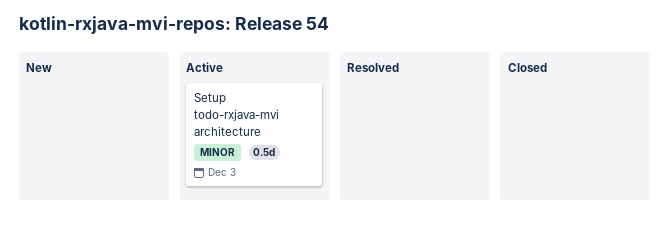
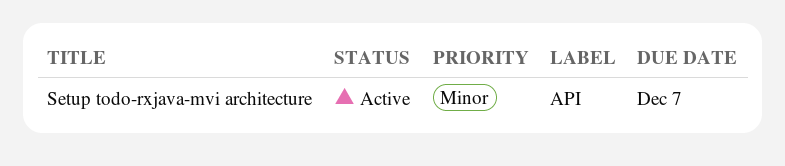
Setup todo-rxjava-mvi architecture, due: Dec 3 -> Dec 7

